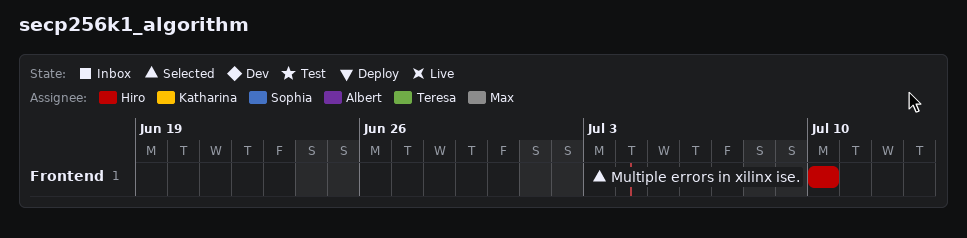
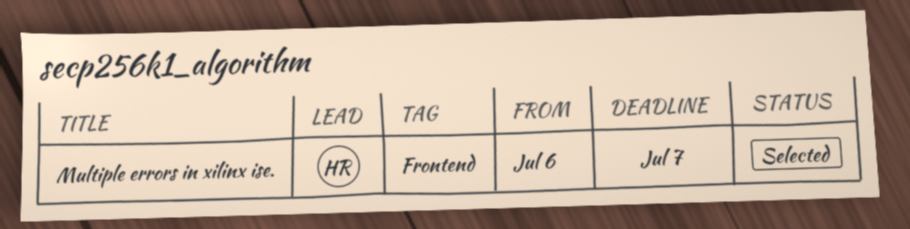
Multiple errors in xilinx ise., start: Jul 10 -> Jul 6
Multiple errors in xilinx ise., due: Jul 10 -> Jul 7

